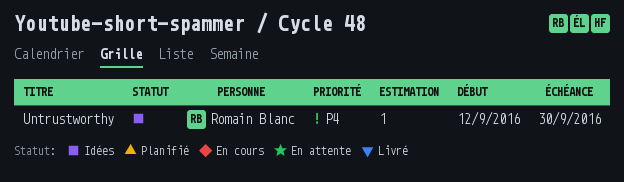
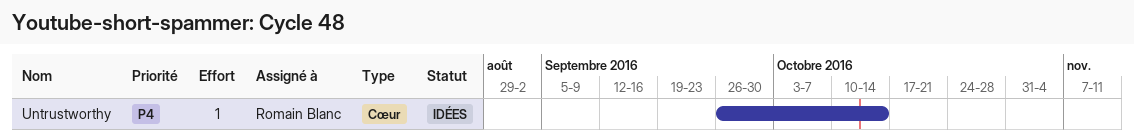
Untrustworthy, start: Sep 12 -> Sep 26
Untrustworthy, due: Sep 30 -> Oct 14

